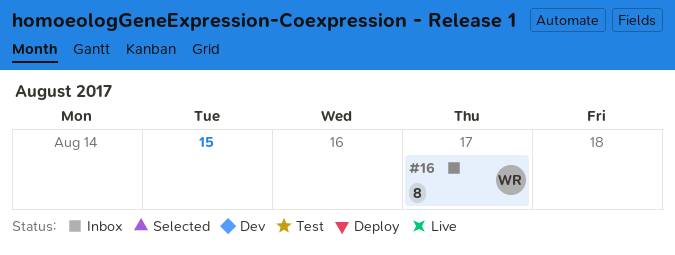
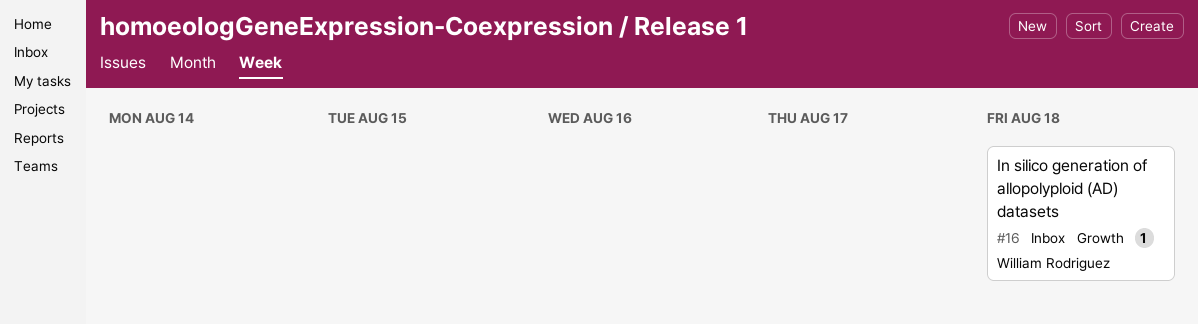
#16, estimate: 8 -> 1
#16, due: Aug 17 -> Aug 18

